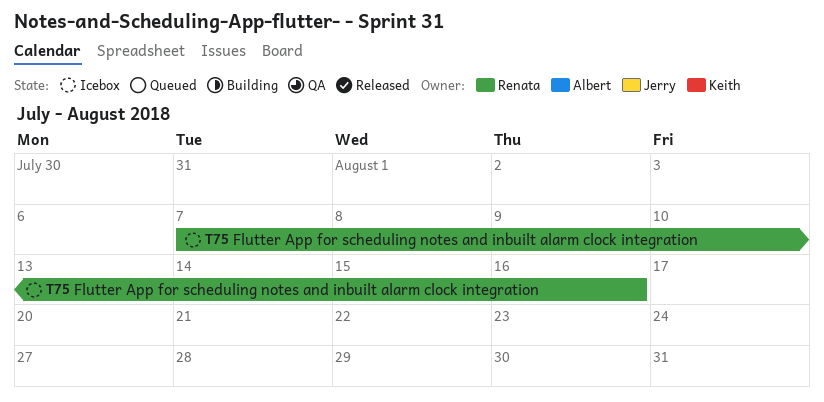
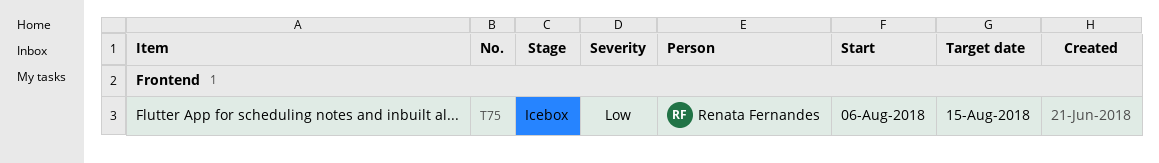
T75, start: Aug 7 -> Aug 6
T75, due: Aug 16 -> Aug 15

